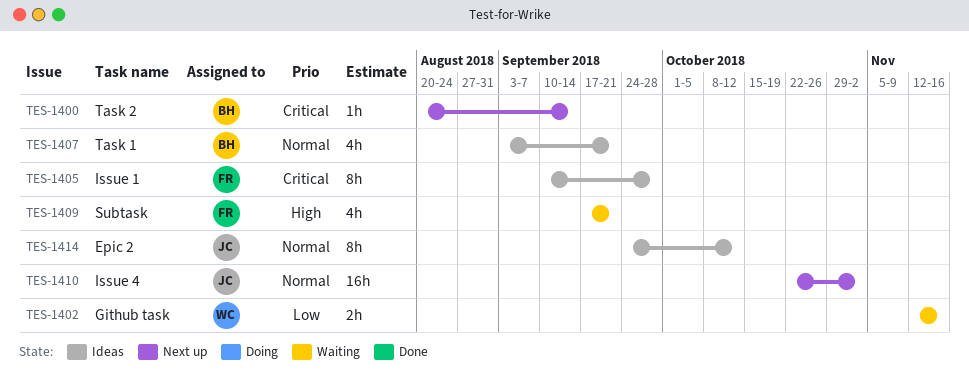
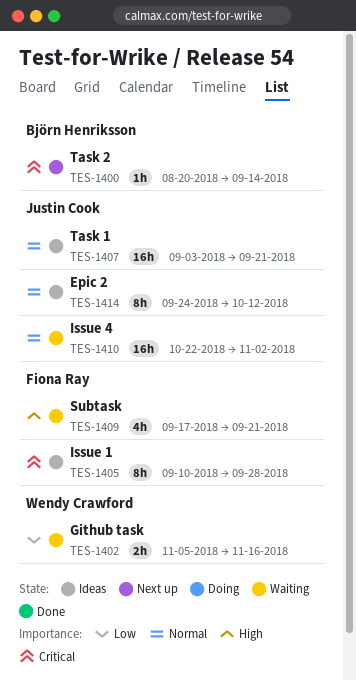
TES-1402, start: Nov 12 -> Nov 5
TES-1407, owner: Björn Henriksson -> Justin Cook
TES-1407, estimate: 4h -> 16h
TES-1410, status: Next up -> Waiting

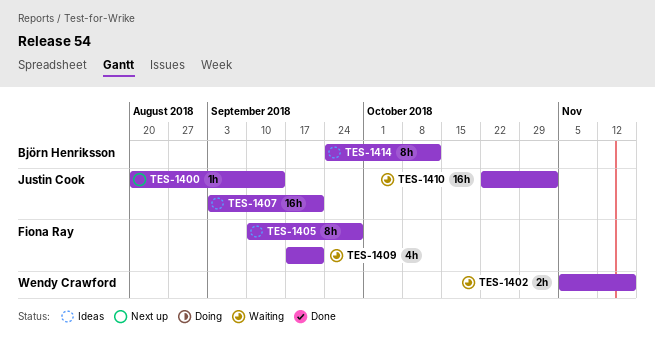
TES-1400, owner: Björn Henriksson -> Justin Cook
TES-1414, owner: Justin Cook -> Björn Henriksson

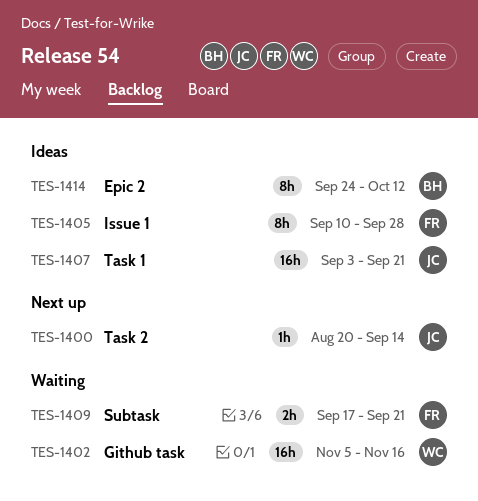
TES-1402, estimate: 2h -> 16h
TES-1409, estimate: 4h -> 2h
TES-1410: present -> none

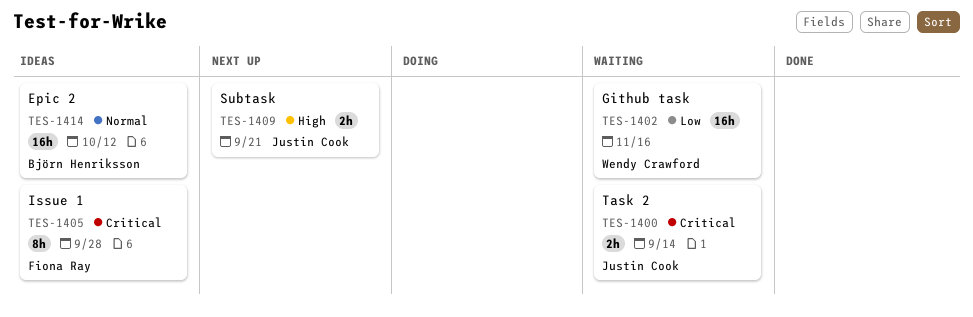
TES-1400, status: Next up -> Waiting
TES-1400, estimate: 1h -> 2h
TES-1407: present -> none
TES-1409, status: Waiting -> Next up
TES-1409, owner: Fiona Ray -> Justin Cook
TES-1414, estimate: 8h -> 16h

